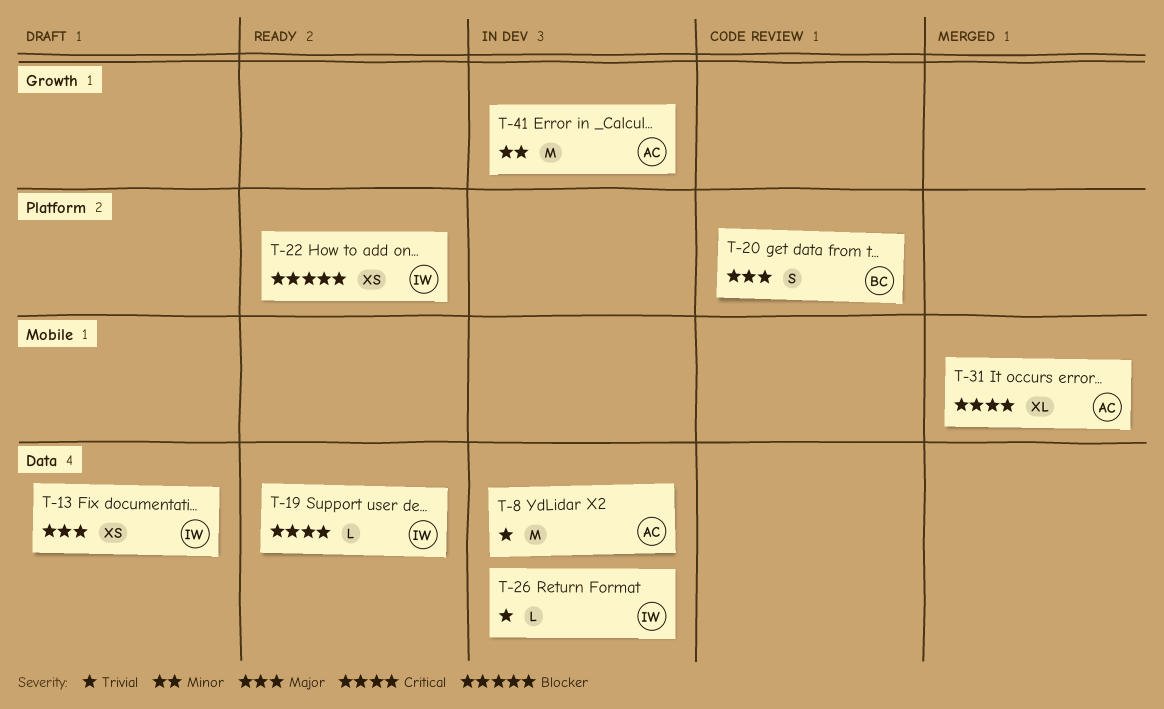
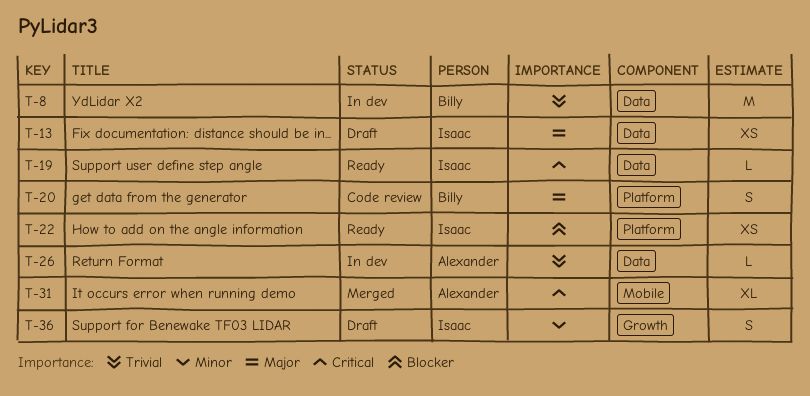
T-8, owner: Alexander -> Billy
T-26, owner: Isaac -> Alexander
T-36: none -> present
T-41: present -> none

